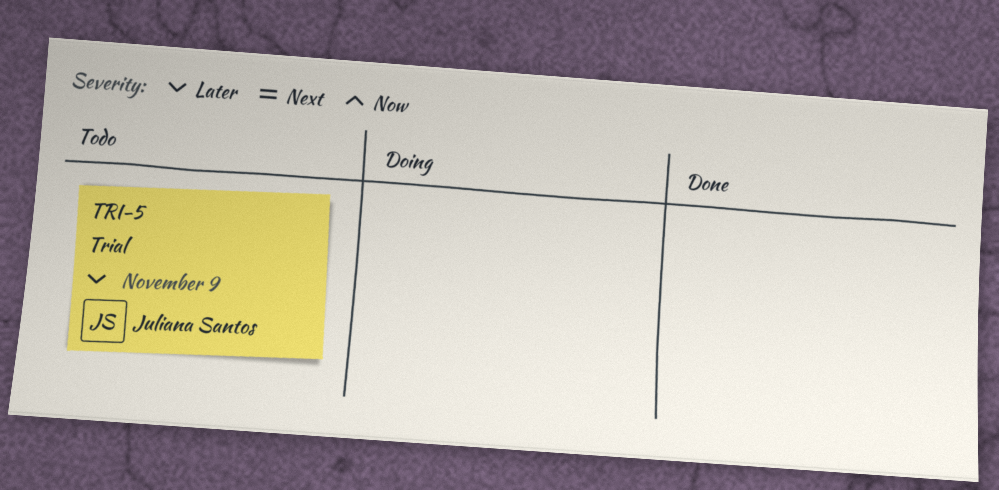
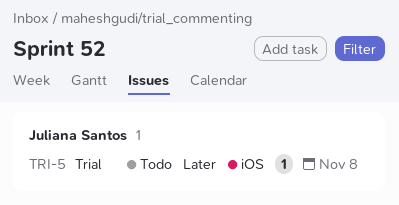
TRI-5, due: Nov 9 -> Nov 8

